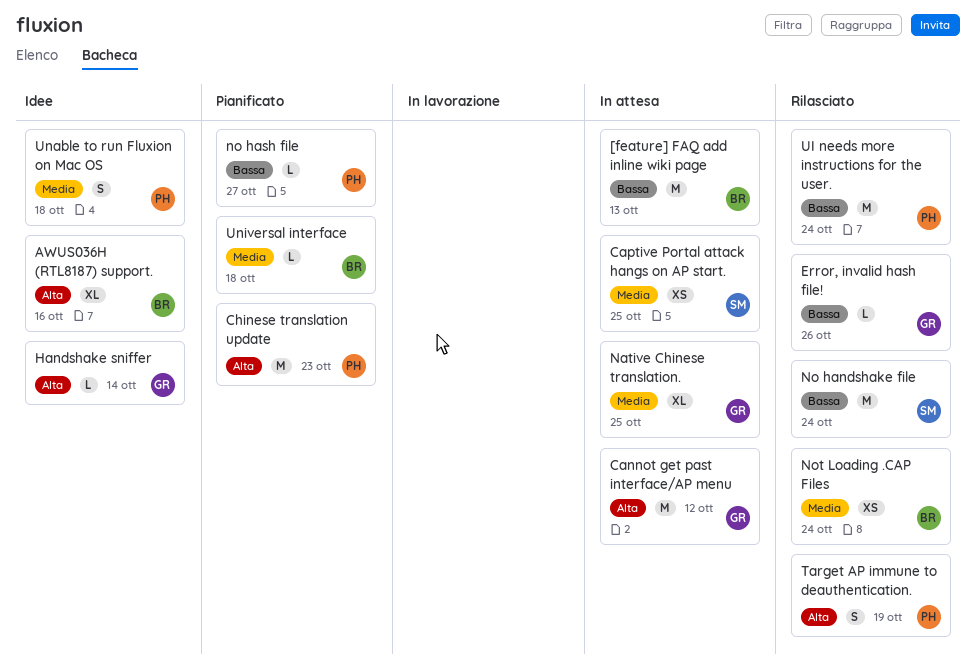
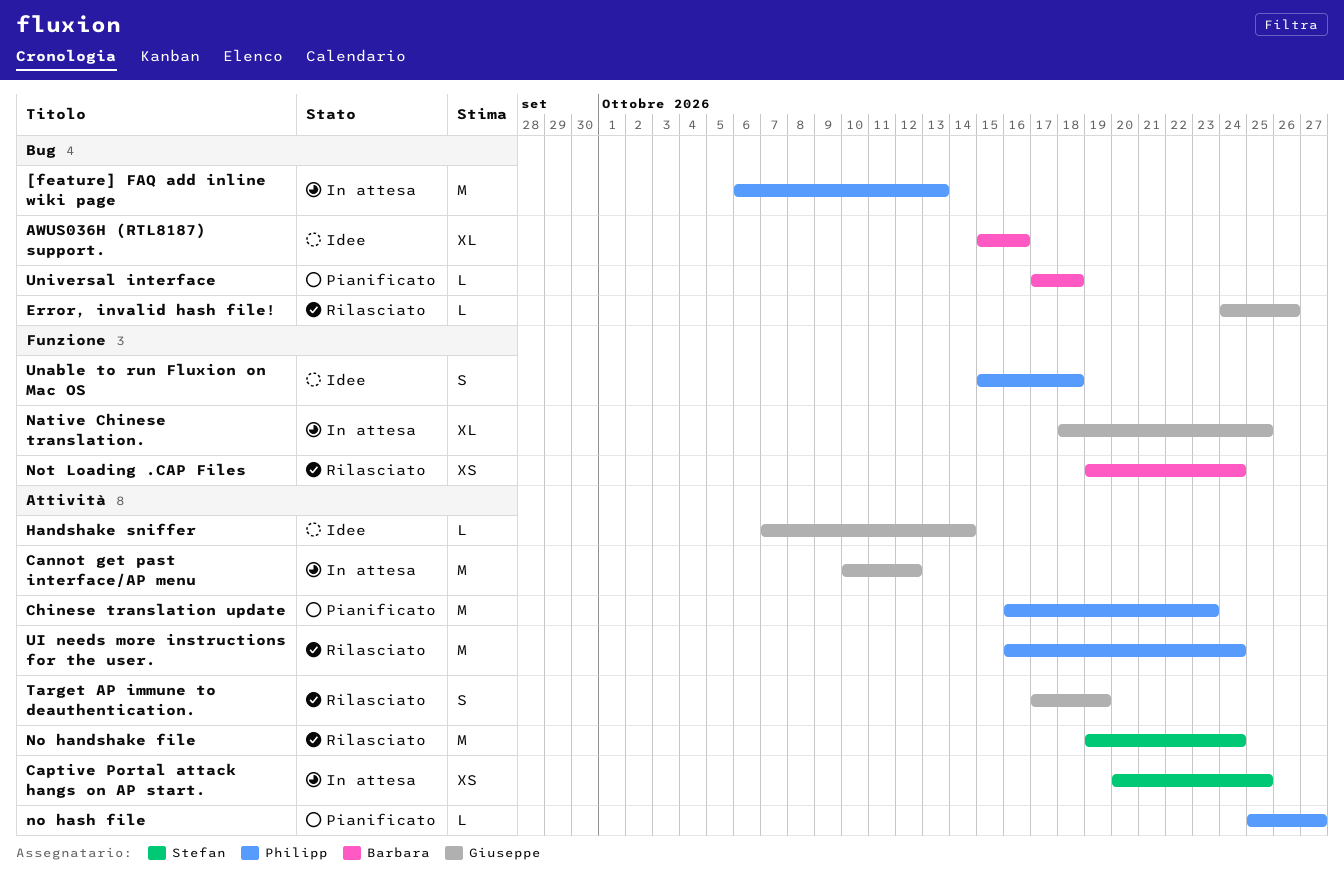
[feature] FAQ add inline wiki page, owner: Barbara -> Philipp
Target AP immune to deauthentication., owner: Philipp -> Giuseppe

